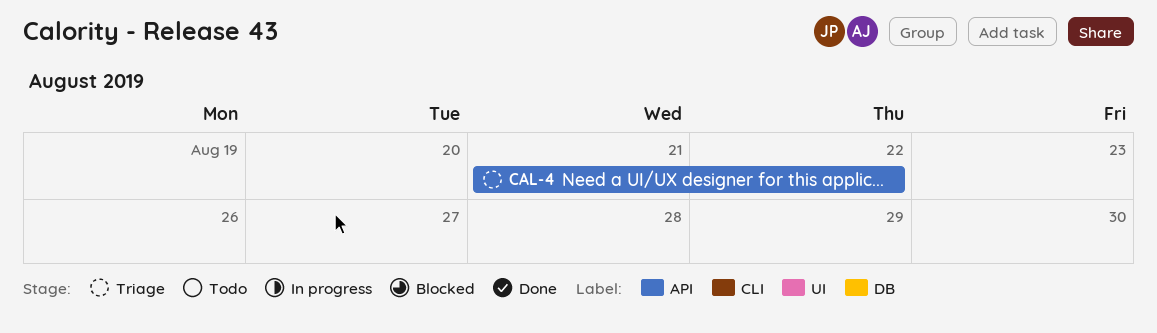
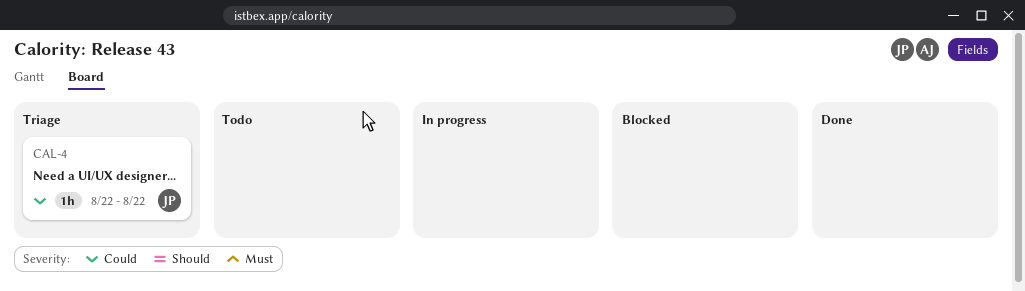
CAL-4, start: Aug 21 -> Aug 22

